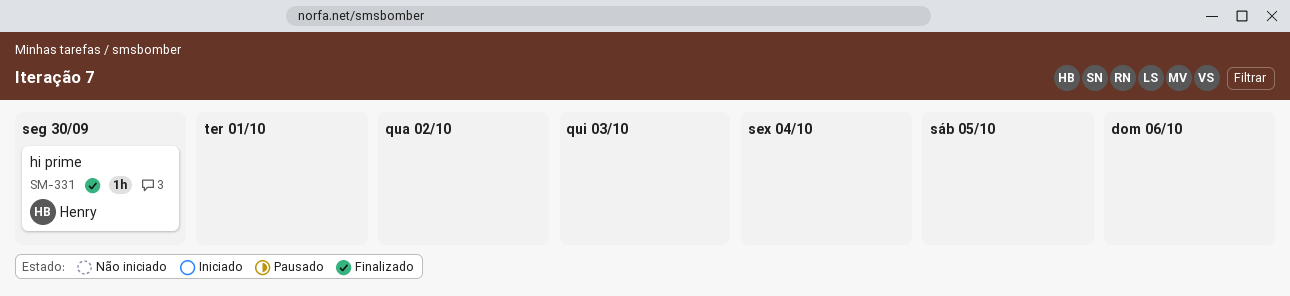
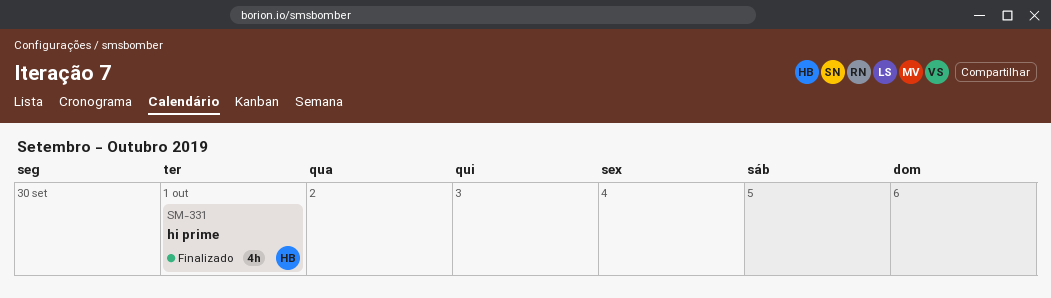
SM-331, estimate: 1h -> 4h
SM-331, due: Sep 30 -> Oct 1

